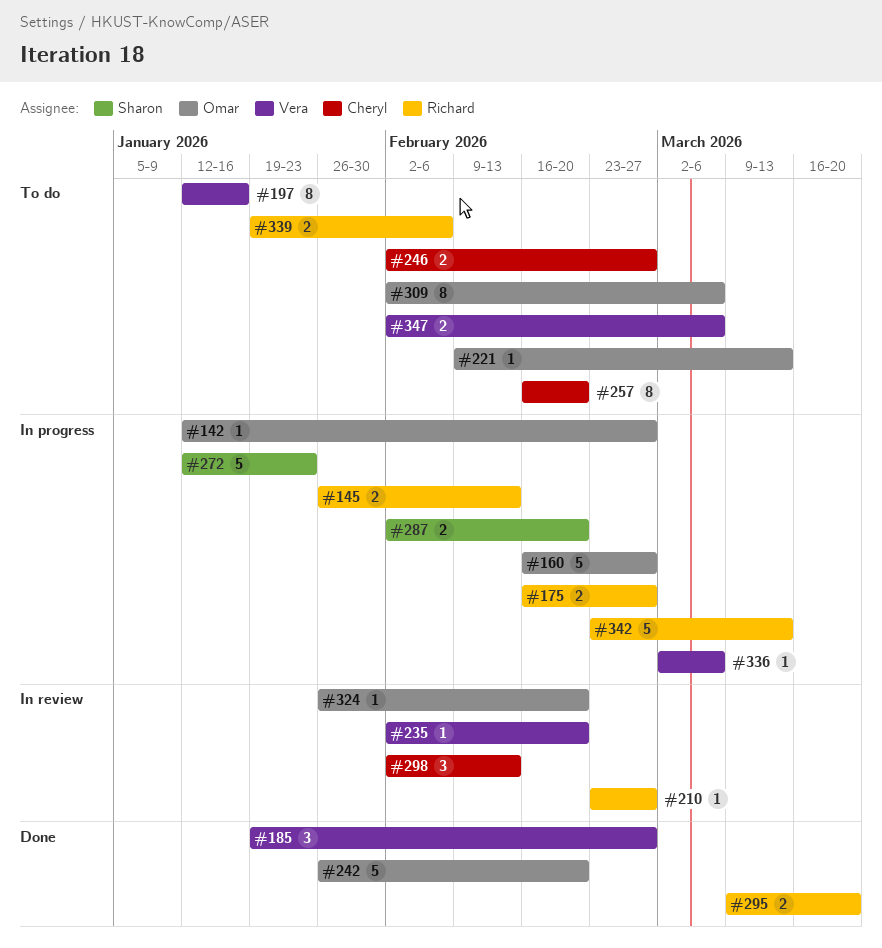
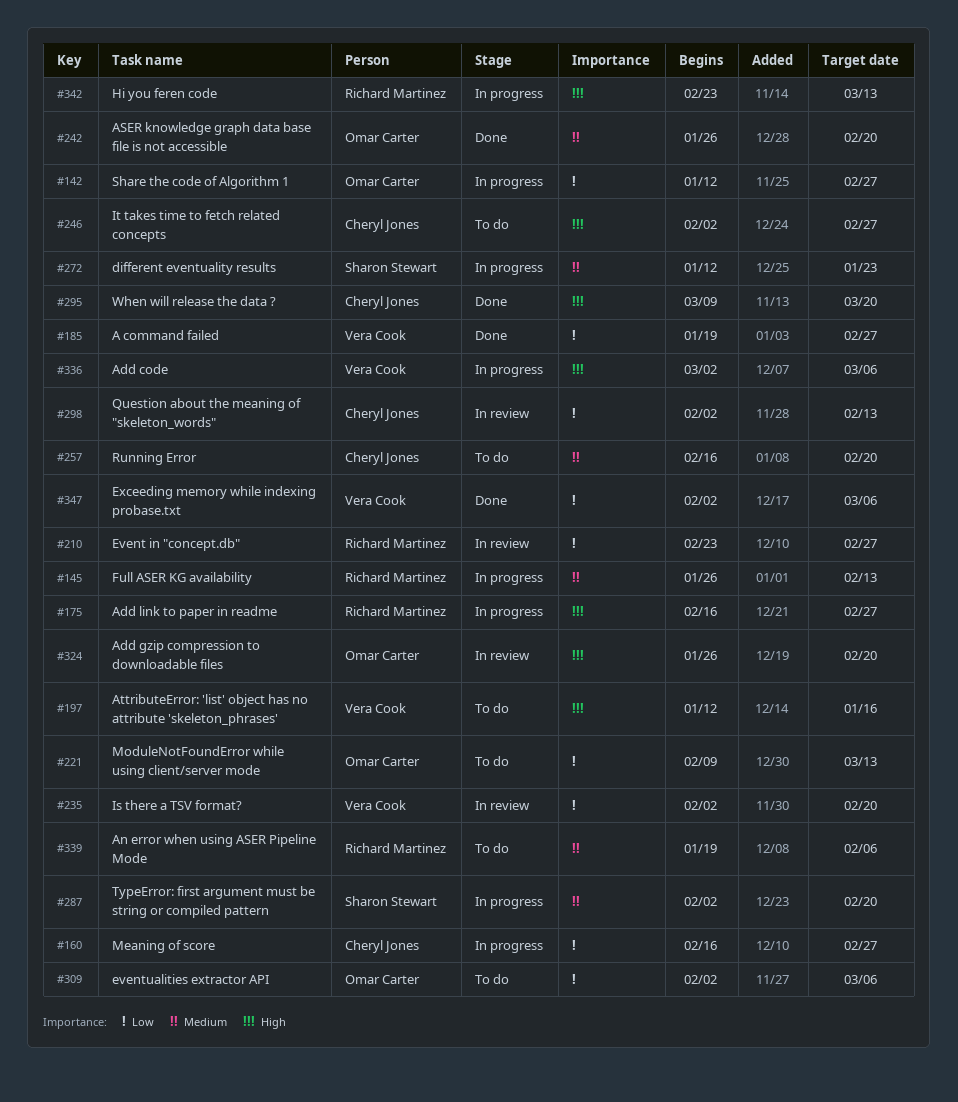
#160, owner: Omar Carter -> Cheryl Jones
#295, owner: Richard Martinez -> Cheryl Jones
#347, status: To do -> Done

